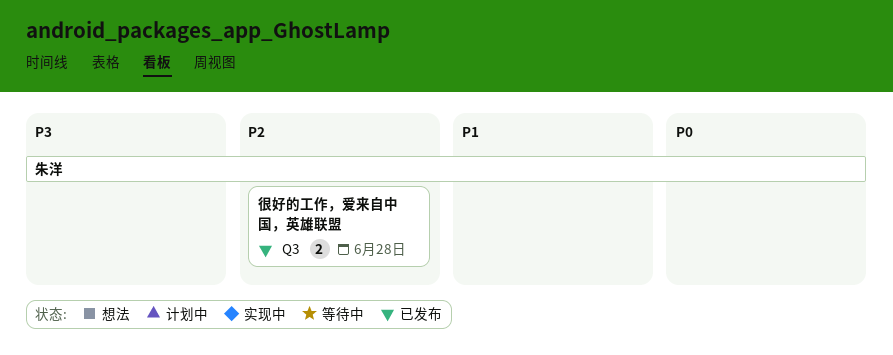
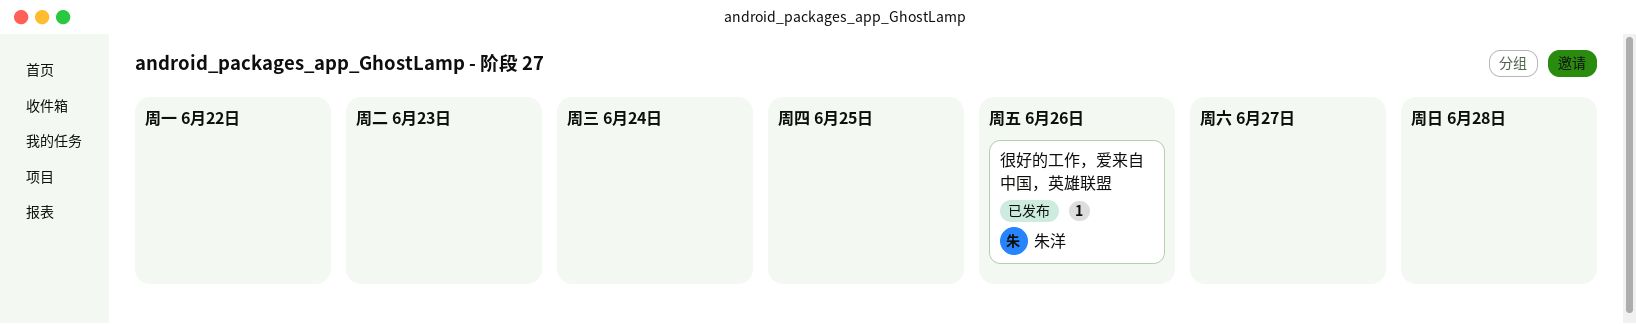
很好的工作，爱来自中国，英雄联盟, estimate: 2 -> 1
很好的工作，爱来自中国，英雄联盟, due: Jun 28 -> Jun 26

